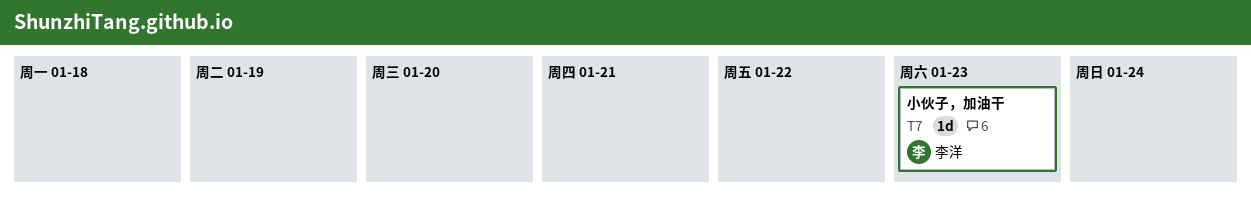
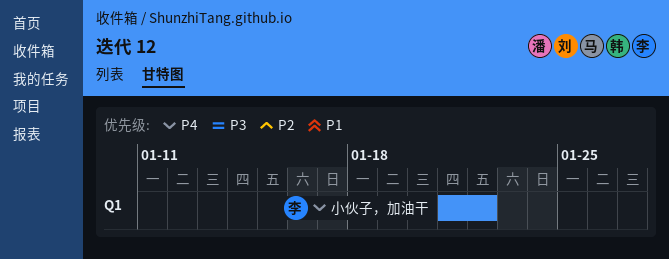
小伙子，加油干, due: Jan 23 -> Jan 22

